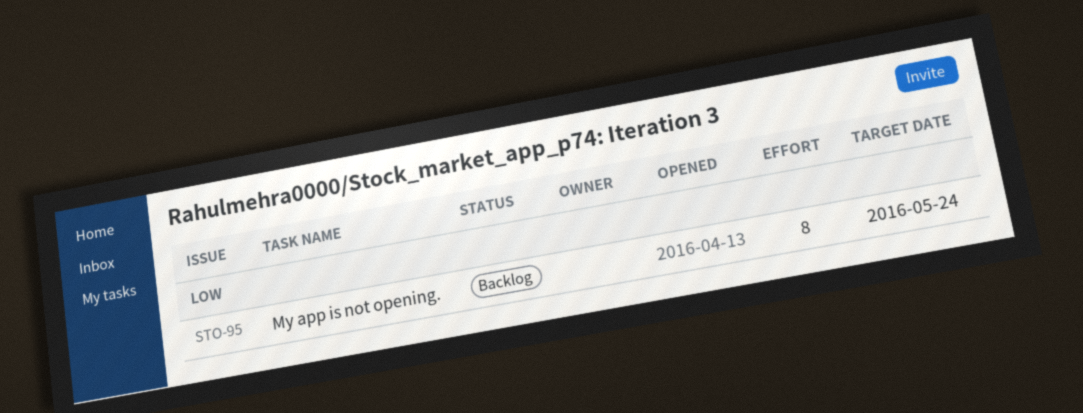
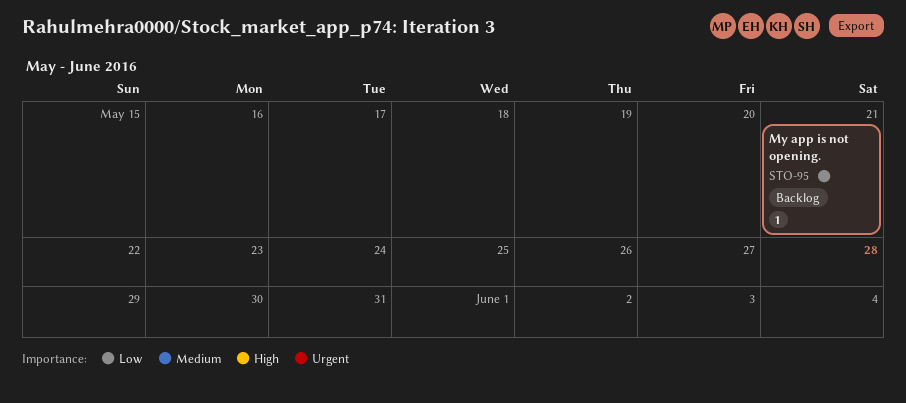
STO-95, estimate: 8 -> 1
STO-95, due: May 24 -> May 21

